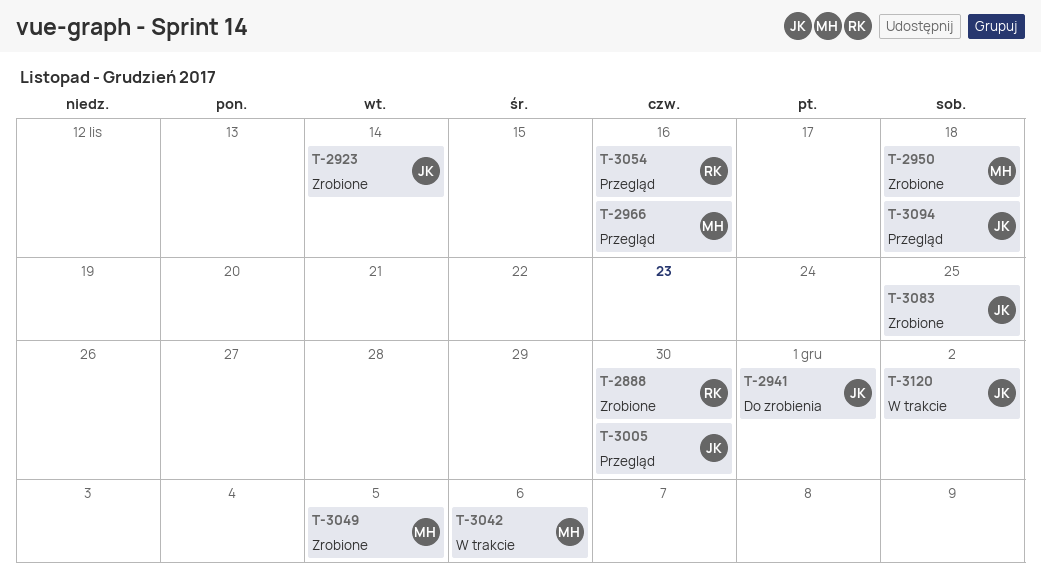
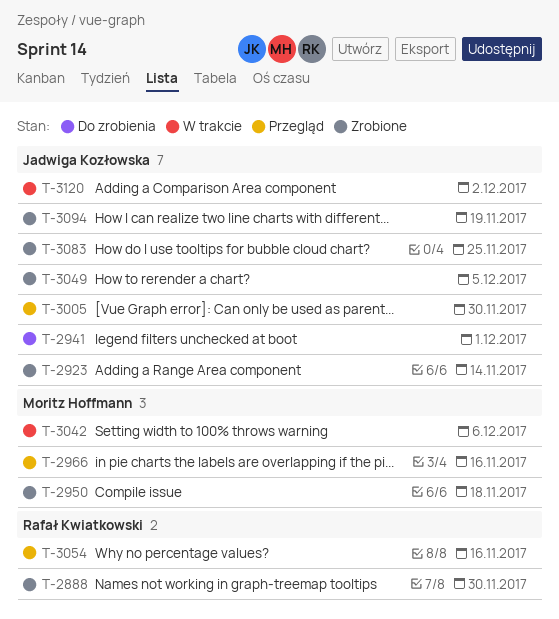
T-3049, owner: Moritz Hoffmann -> Jadwiga Kozłowska
T-3094, status: Przegląd -> Zrobione
T-3094, due: Nov 18 -> Nov 19

